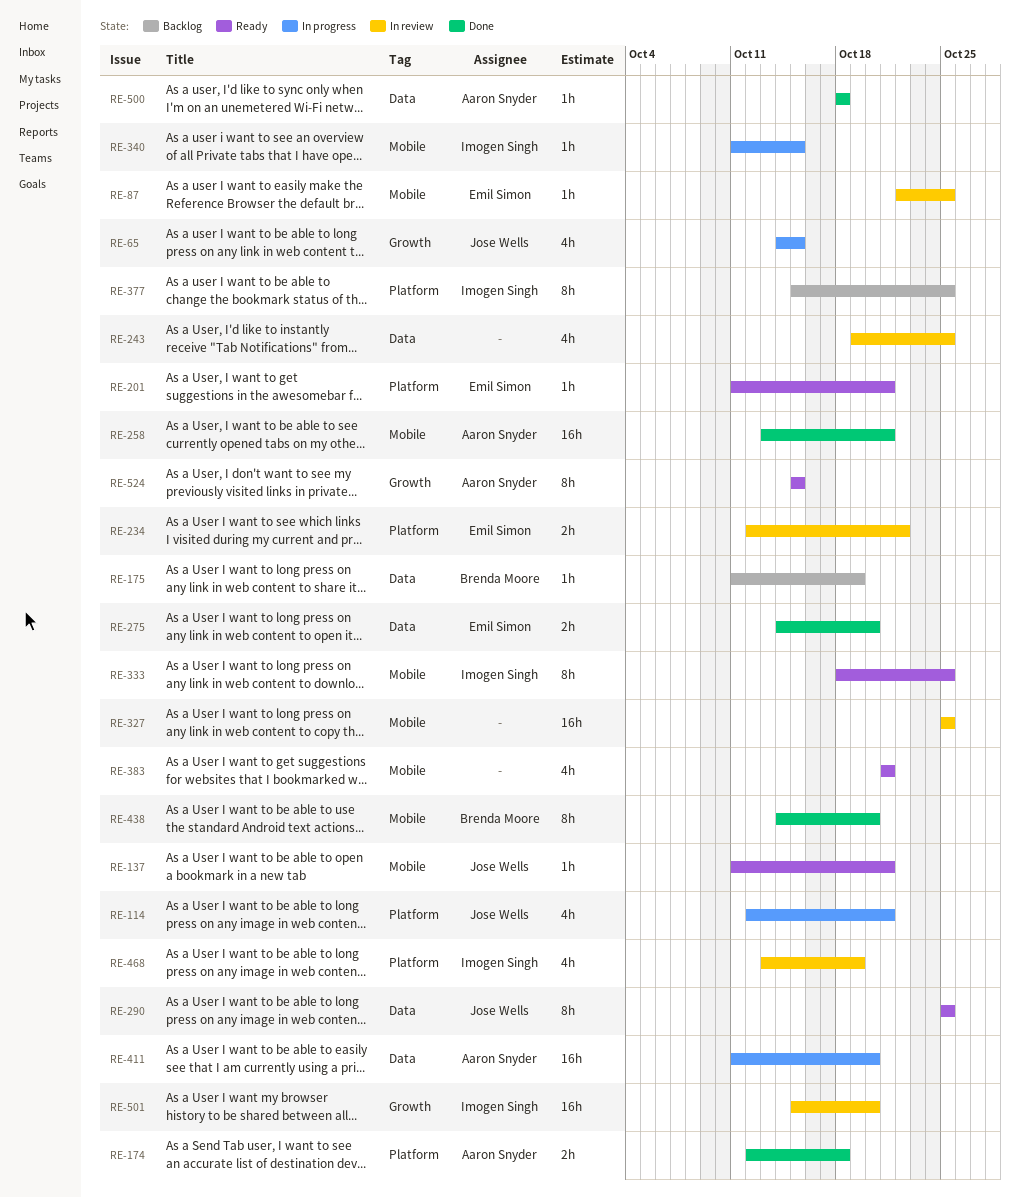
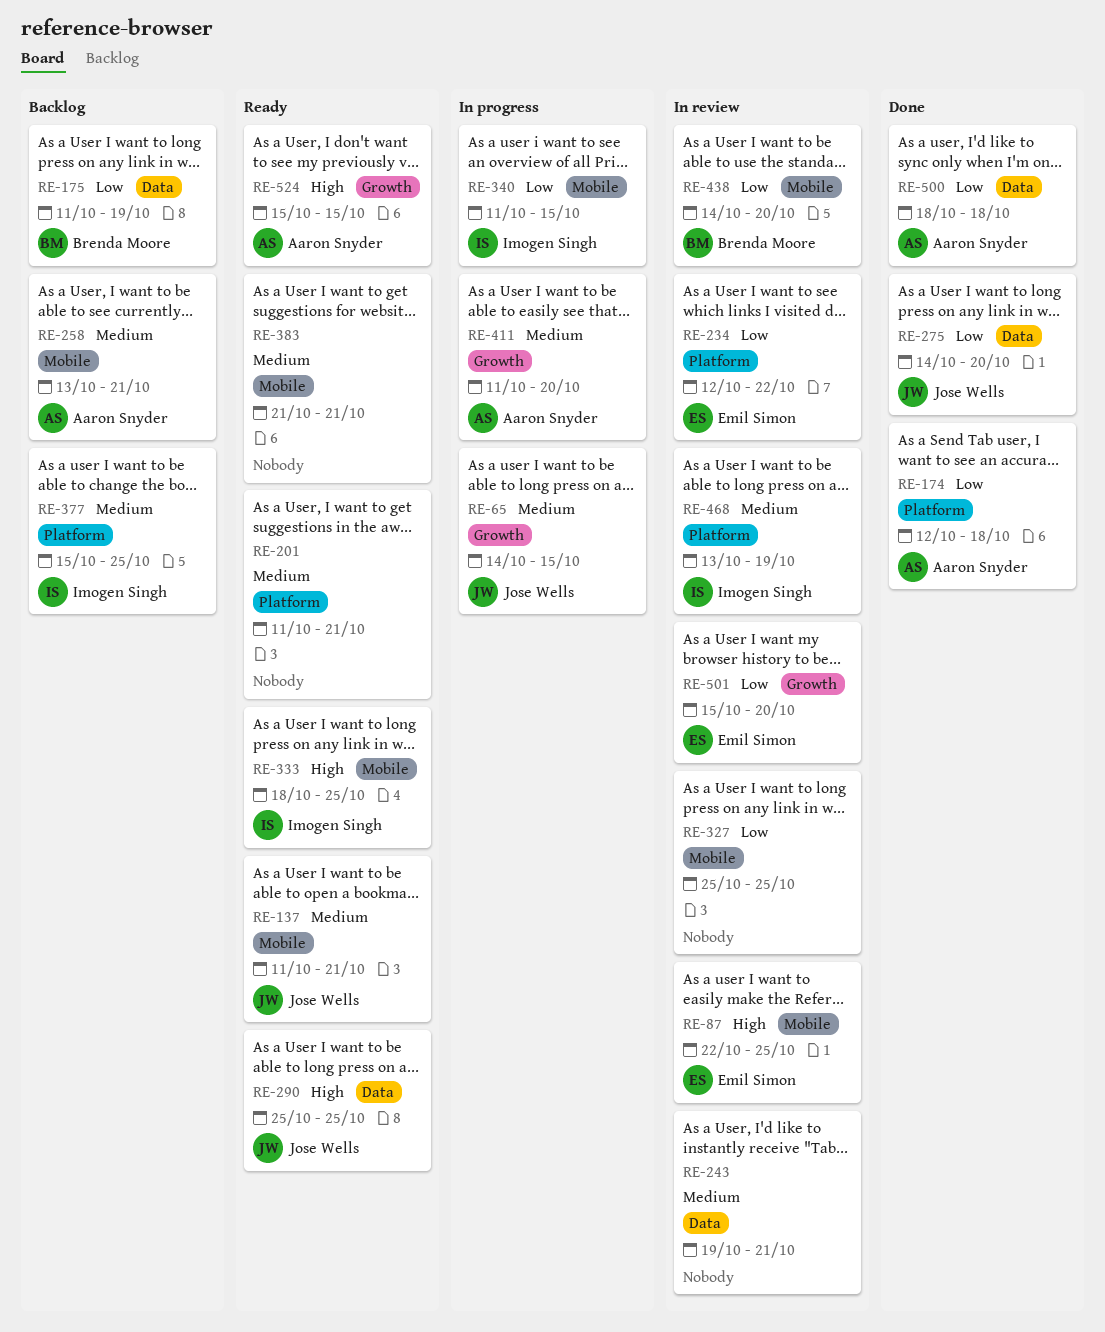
RE-114: present -> none
RE-201, owner: Emil Simon -> none
RE-243, due: Oct 25 -> Oct 21
RE-258, status: Done -> Backlog
RE-275, owner: Emil Simon -> Jose Wells
RE-411, label: Data -> Growth
RE-438, status: Done -> In review
RE-501, owner: Imogen Singh -> Emil Simon

